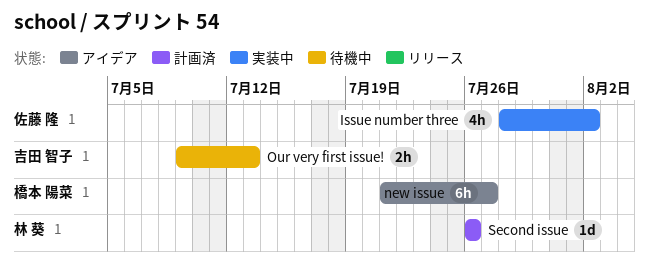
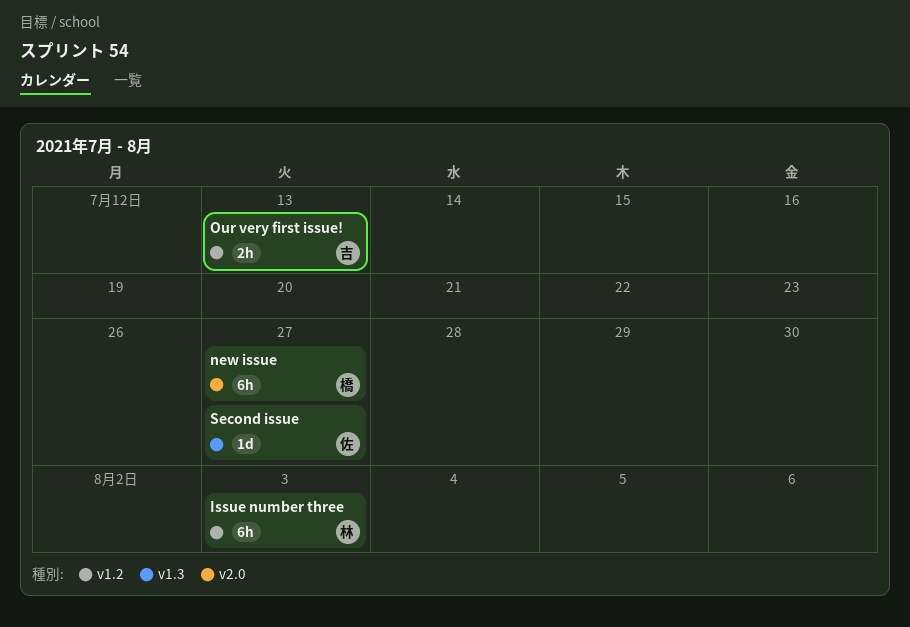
Issue number three, owner: 佐藤 隆 -> 林 葵
Issue number three, estimate: 4h -> 6h
Issue number three, due: Aug 2 -> Aug 3
Second issue, owner: 林 葵 -> 佐藤 隆
Second issue, due: Jul 26 -> Jul 27

